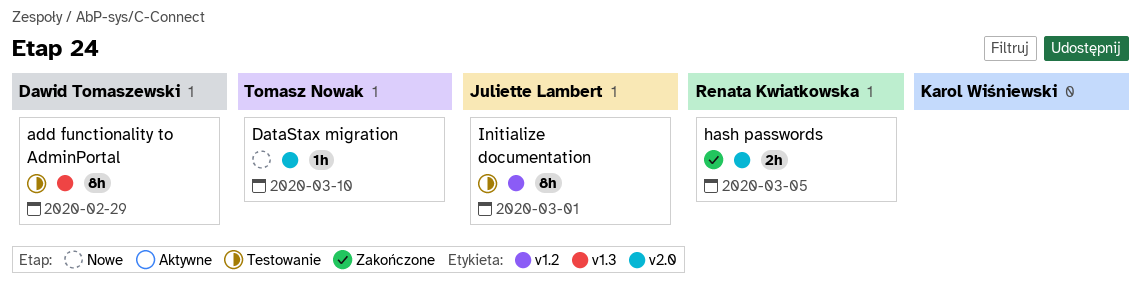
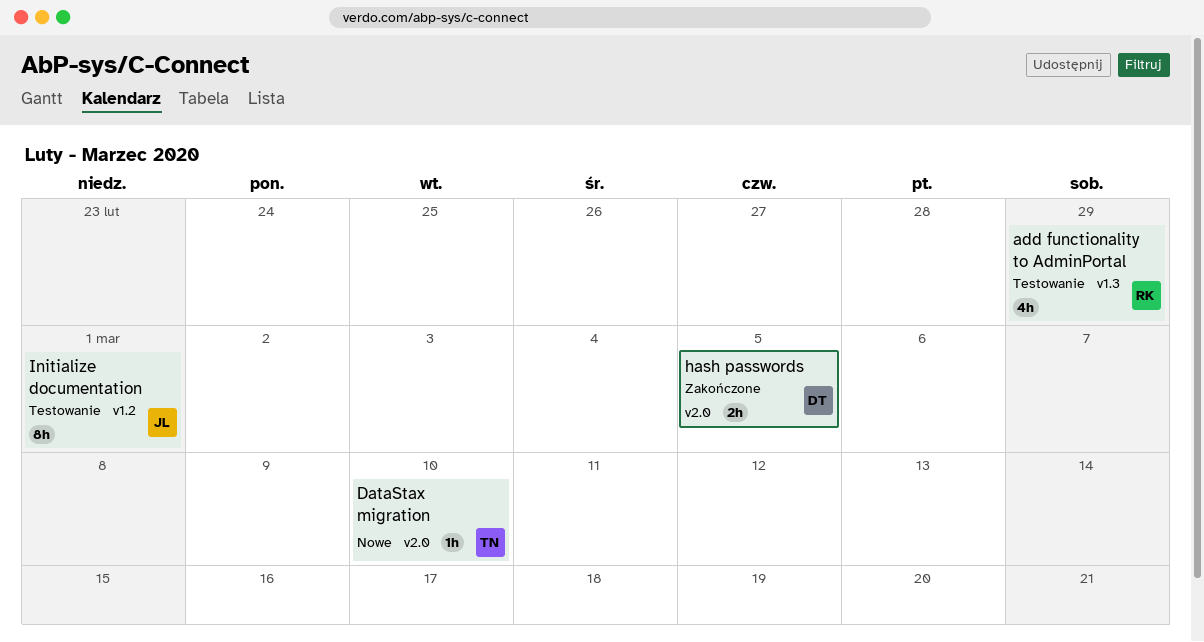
add functionality to AdminPortal, owner: Dawid Tomaszewski -> Renata Kwiatkowska
add functionality to AdminPortal, estimate: 8h -> 4h
hash passwords, owner: Renata Kwiatkowska -> Dawid Tomaszewski

